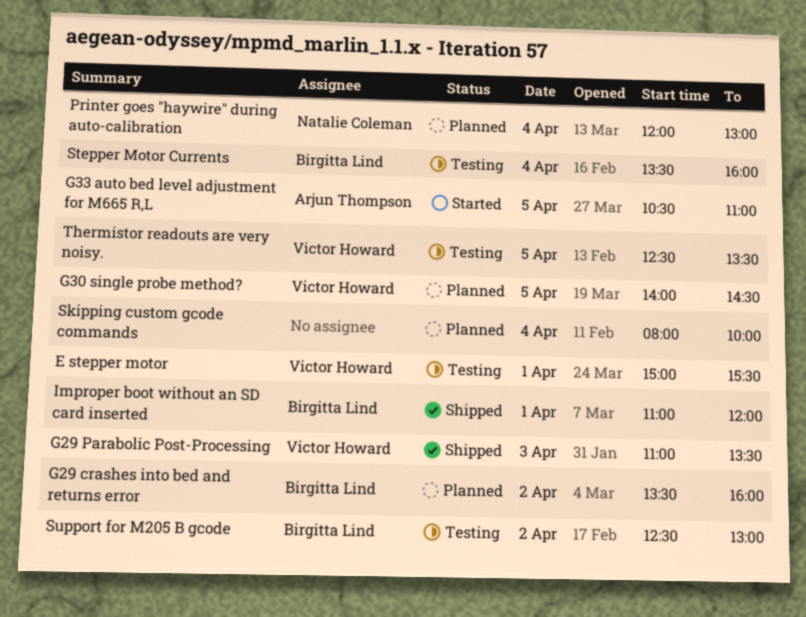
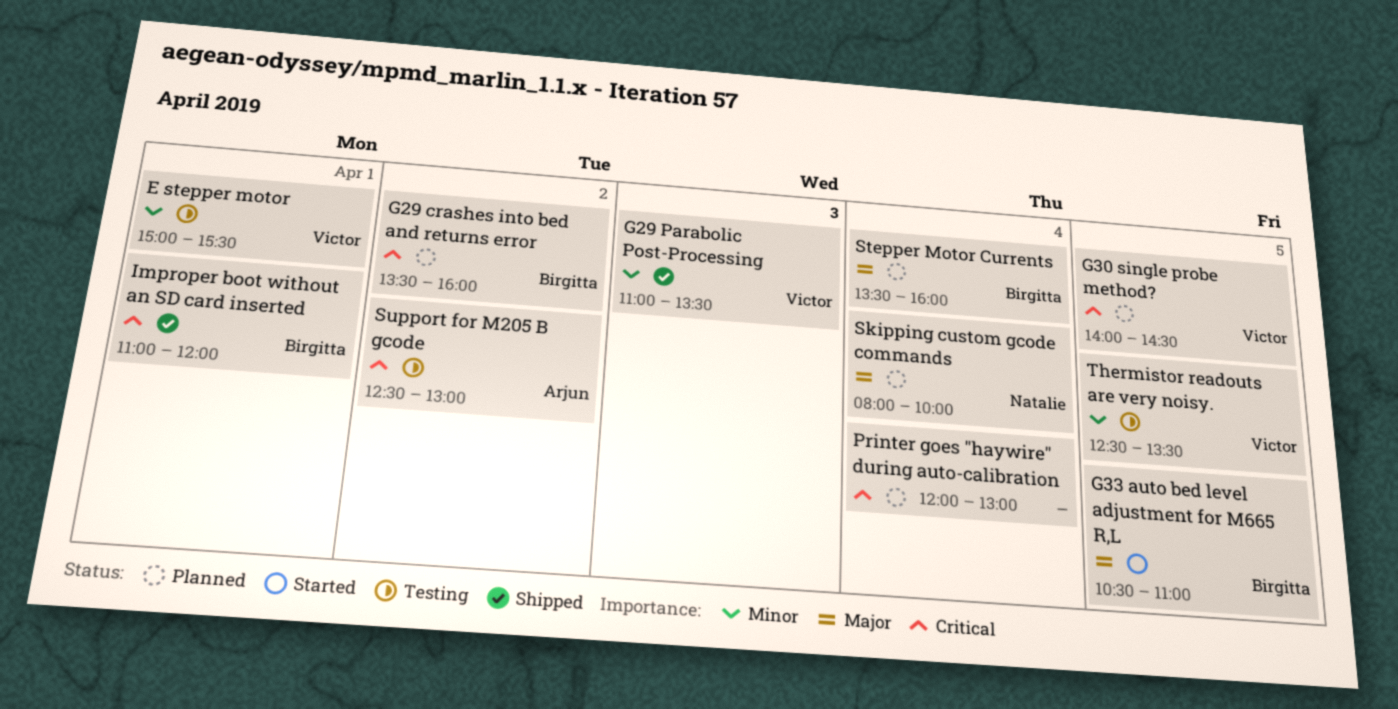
G33 auto bed level adjustment for M665 R,L, owner: Arjun Thompson -> Birgitta Lind
Printer goes "haywire" during auto-calibration, owner: Natalie Coleman -> none
Skipping custom gcode commands, owner: none -> Natalie Coleman
Stepper Motor Currents, status: Testing -> Planned
Support for M205 B gcode, owner: Birgitta Lind -> Arjun Thompson

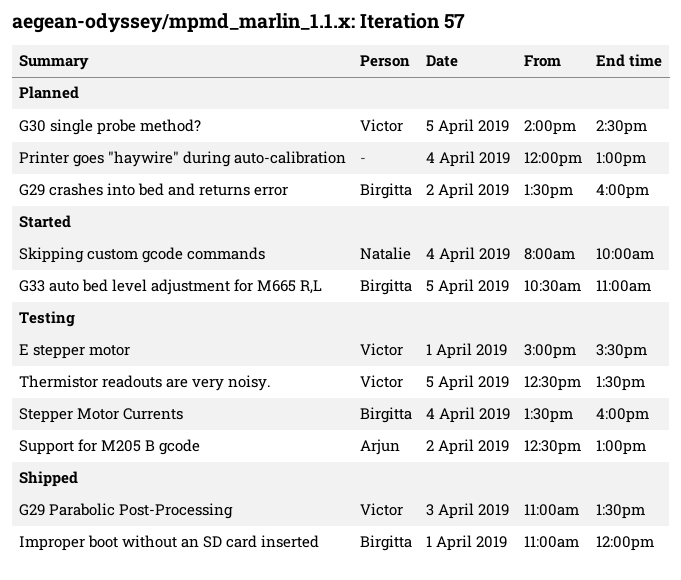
Skipping custom gcode commands, status: Planned -> Started
Stepper Motor Currents, status: Planned -> Testing

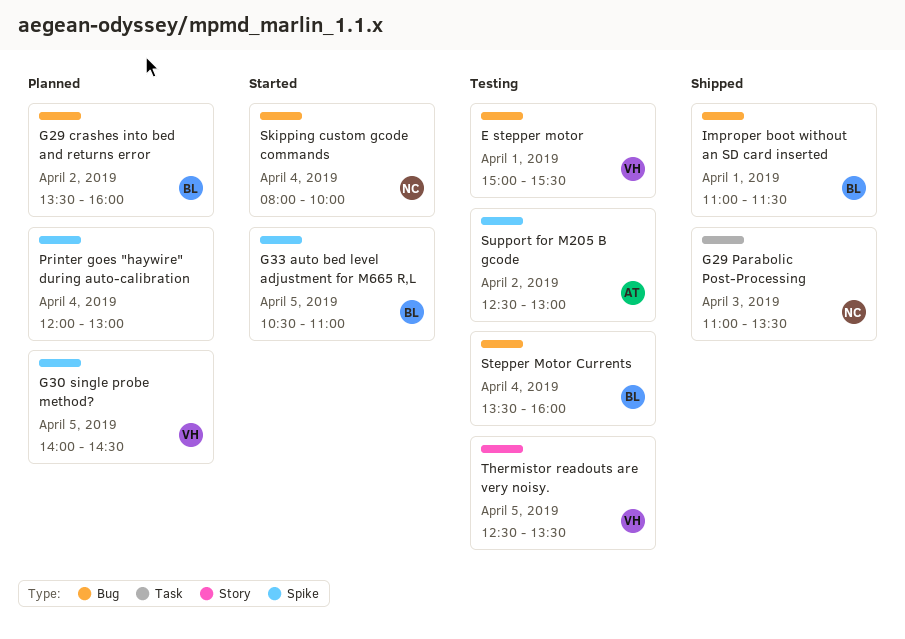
G29 Parabolic Post-Processing, owner: Victor -> Natalie
Improper boot without an SD card inserted, ends: 12:00 -> 11:30

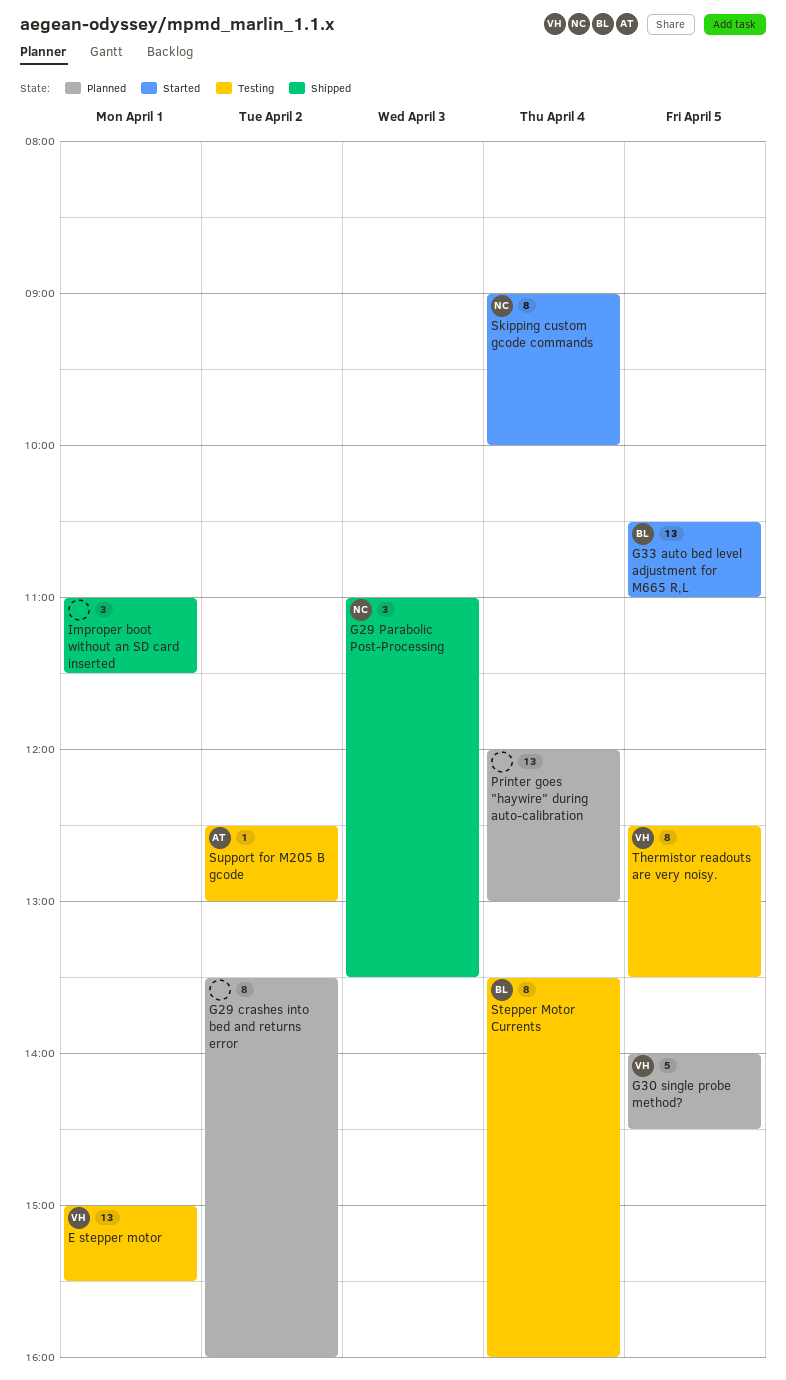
G29 crashes into bed and returns error, owner: BL -> none
Improper boot without an SD card inserted, owner: BL -> none
Skipping custom gcode commands, begins: 08:00 -> 09:00

